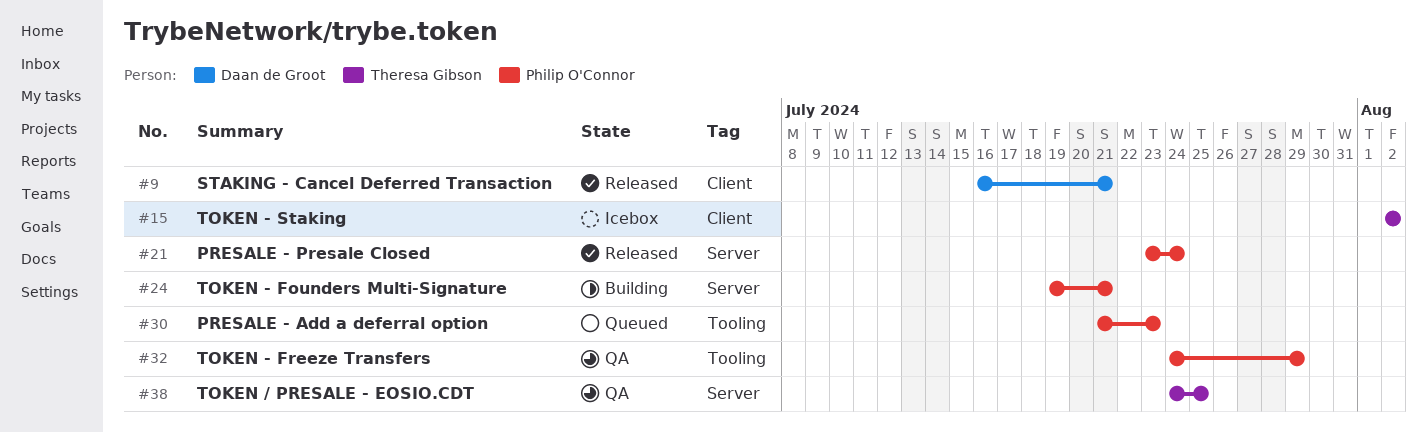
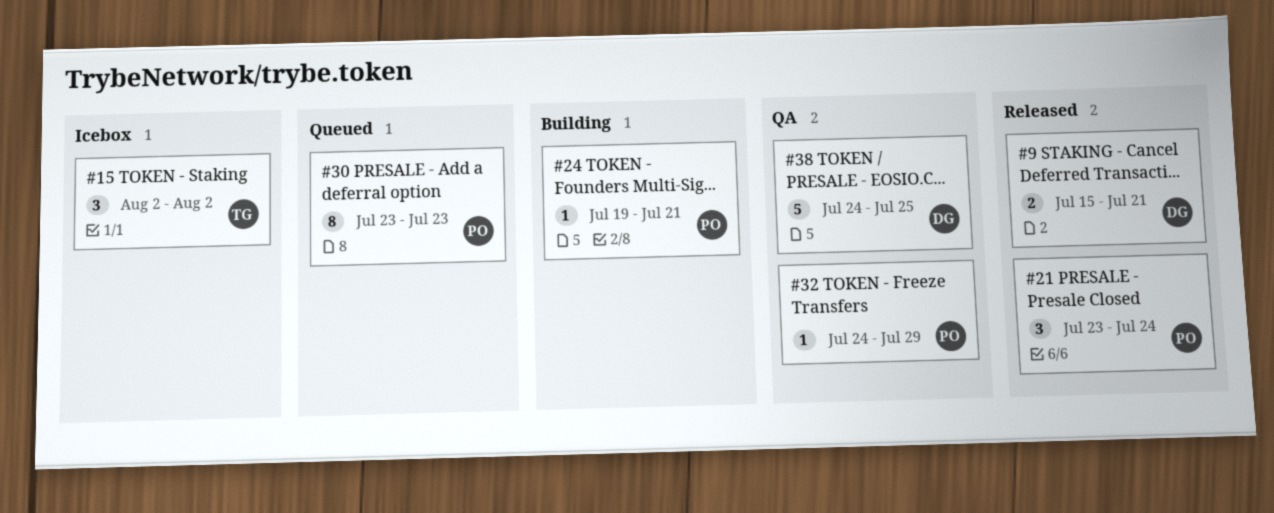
#9, start: Jul 16 -> Jul 15
#30, start: Jul 21 -> Jul 23
#38, owner: Theresa Gibson -> Daan de Groot

